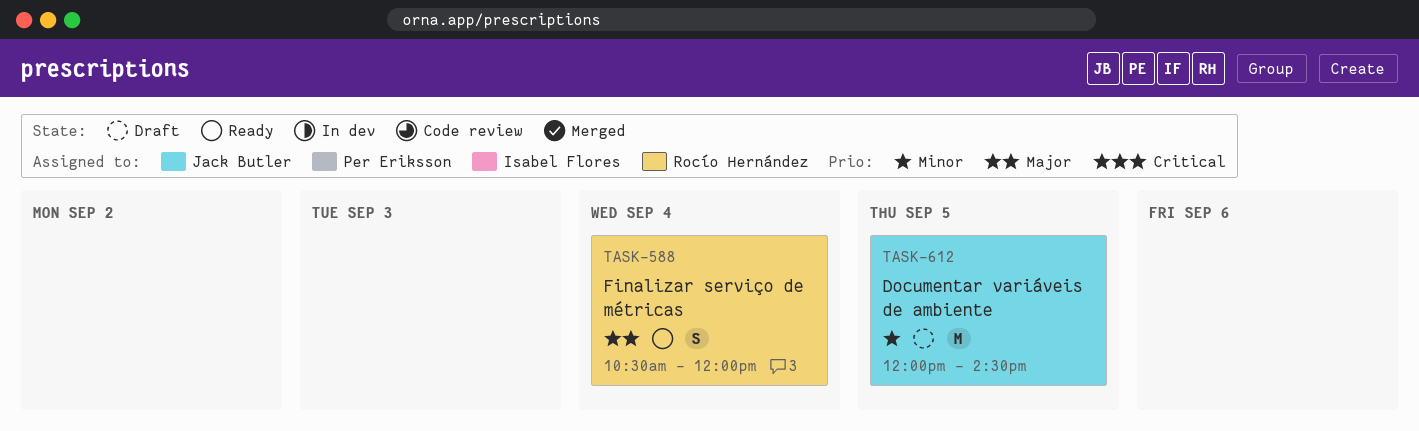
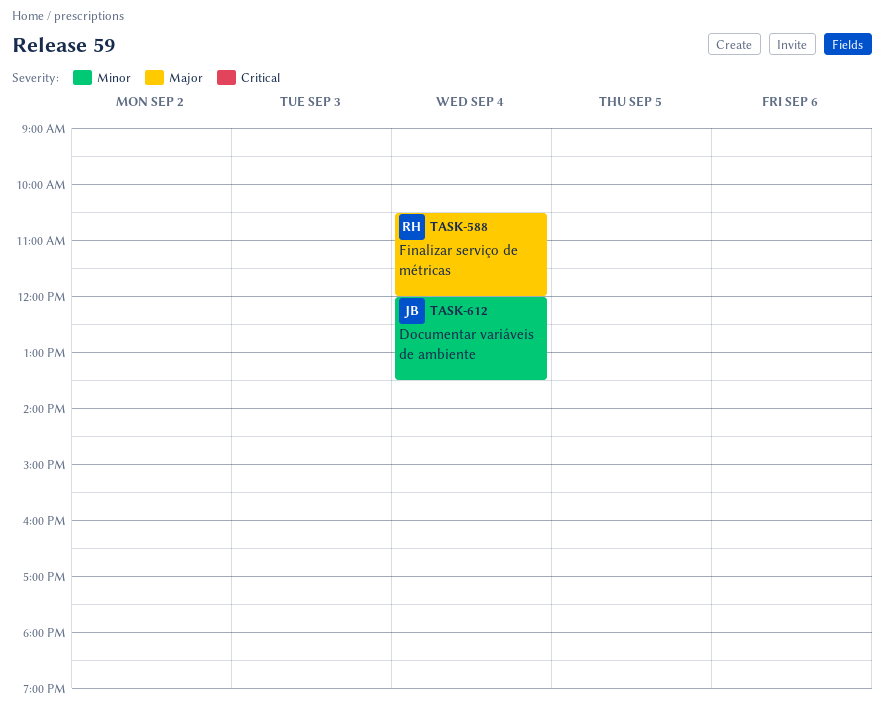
TASK-612, day: Sep 5 -> Sep 4
TASK-612, ends: 14:30 -> 13:30

